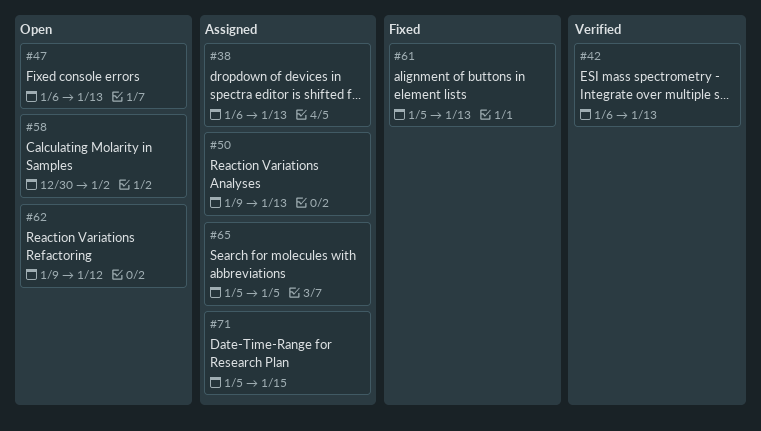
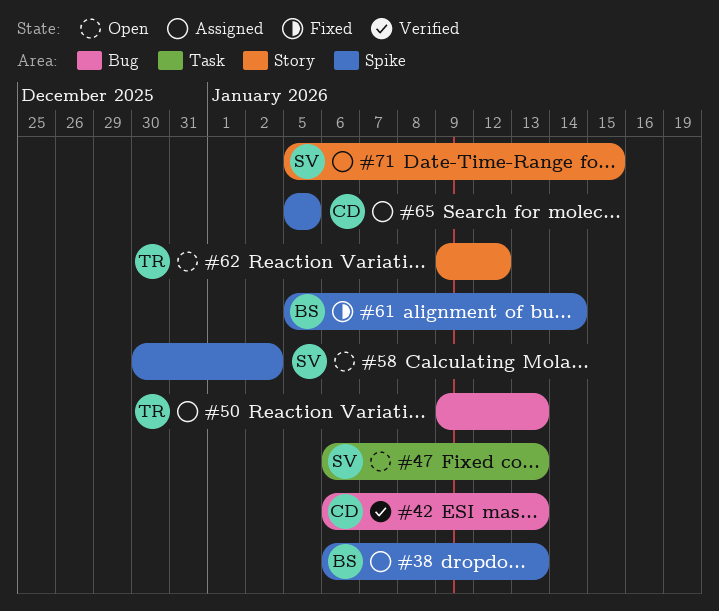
#61, due: Jan 13 -> Jan 14

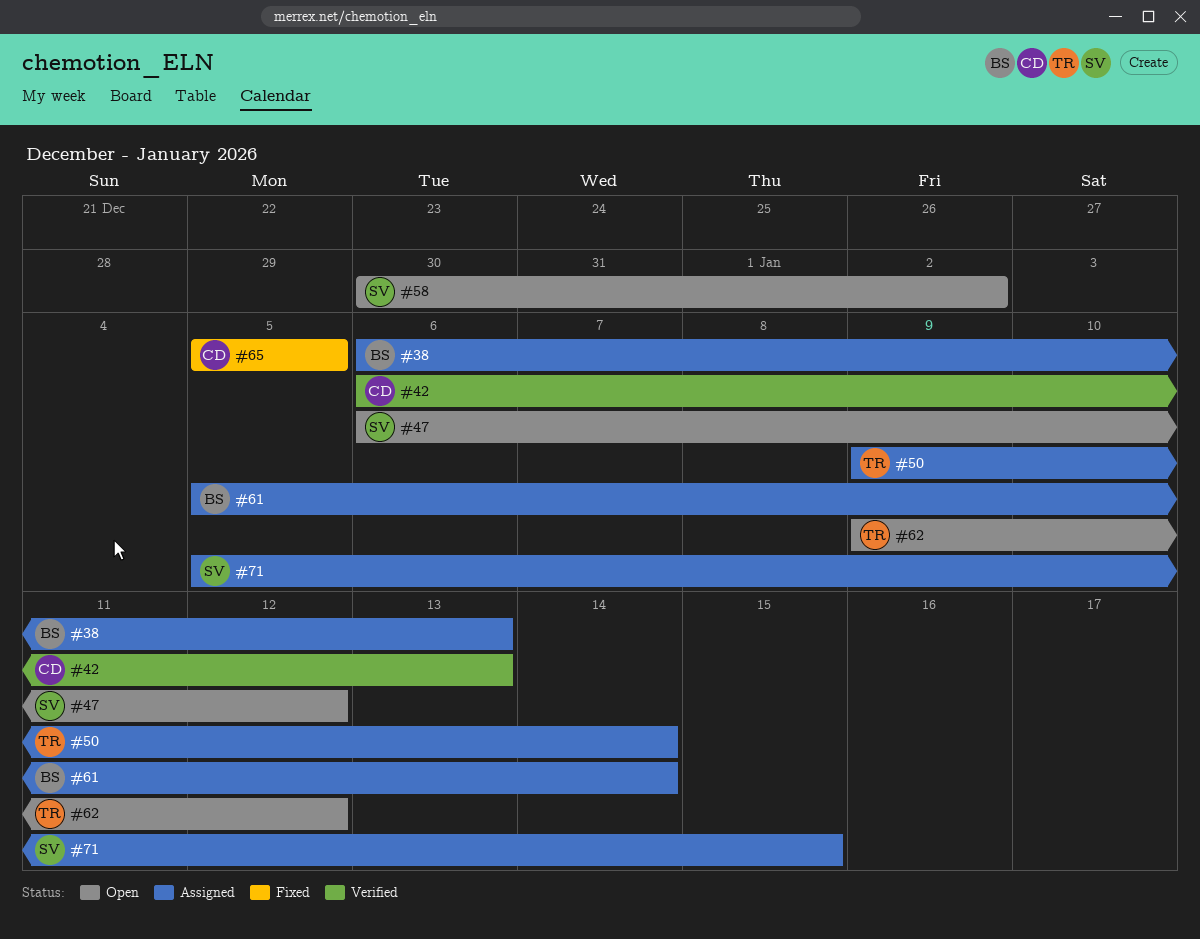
#47, due: Jan 13 -> Jan 12
#50, due: Jan 13 -> Jan 14
#61, status: Fixed -> Assigned
#65, status: Assigned -> Fixed

